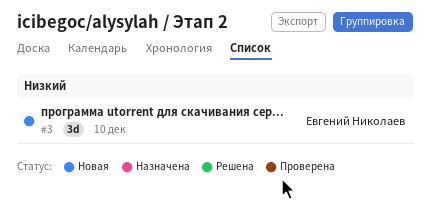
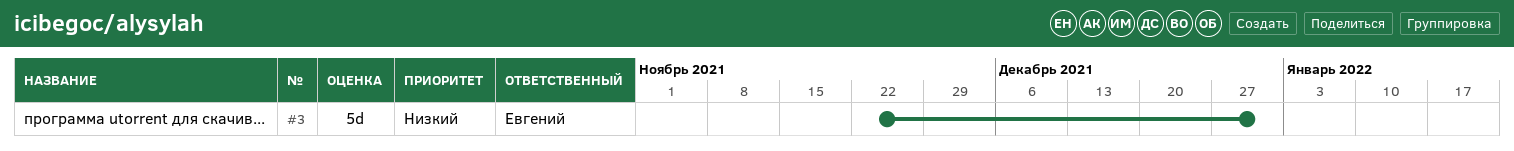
#3, estimate: 3d -> 5d
#3, due: Dec 10 -> Dec 31

